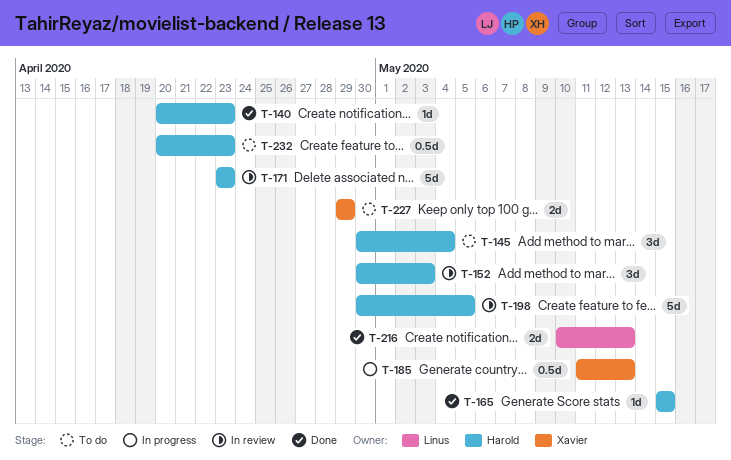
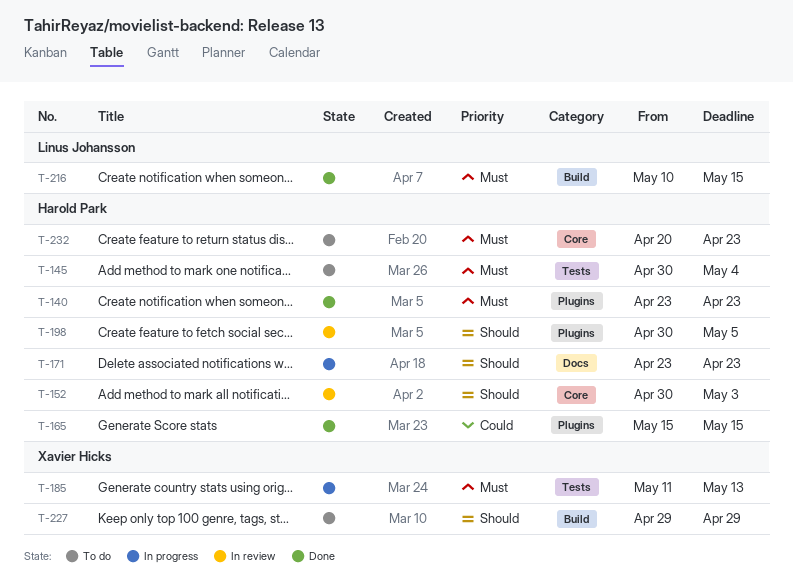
T-140, start: Apr 20 -> Apr 23
T-171, status: In review -> In progress
T-216, due: May 13 -> May 15

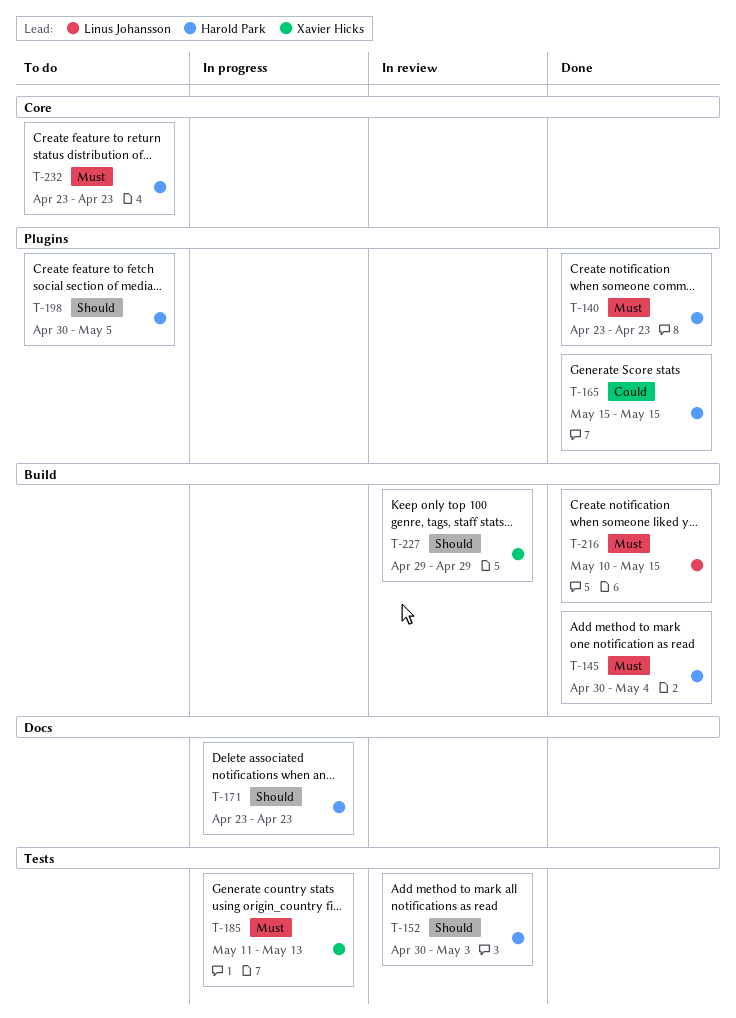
T-145, status: To do -> Done
T-145, label: Tests -> Build
T-152, label: Core -> Tests
T-198, status: In review -> To do
T-227, status: To do -> In review
T-232, start: Apr 20 -> Apr 23

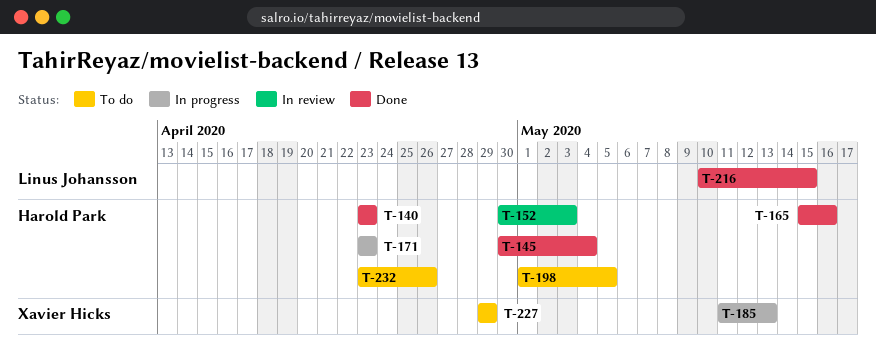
T-165, due: May 15 -> May 16
T-198, start: Apr 30 -> May 1
T-227, status: In review -> To do
T-232, due: Apr 23 -> Apr 26

